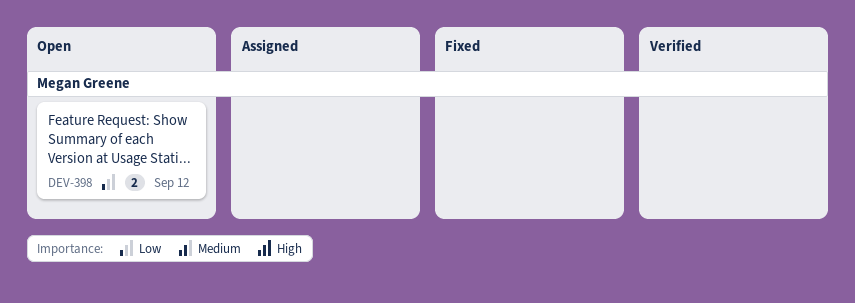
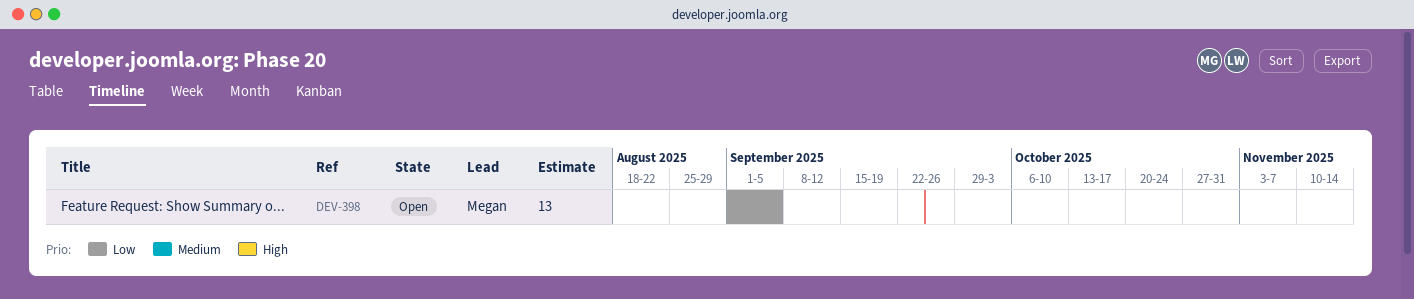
DEV-398, estimate: 2 -> 13
DEV-398, due: Sep 12 -> Sep 5

